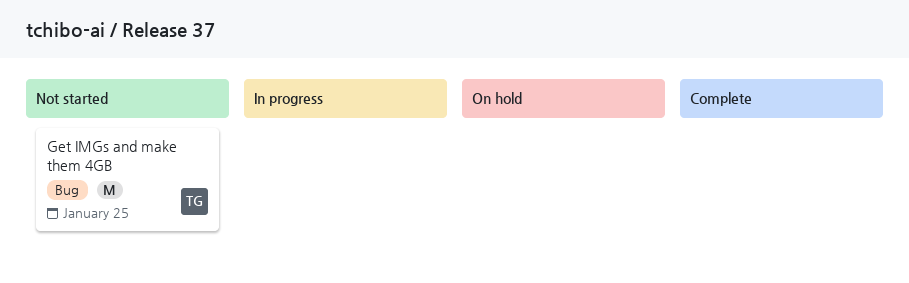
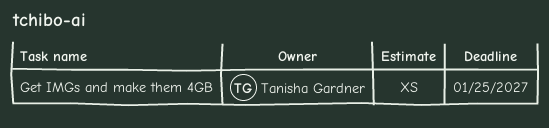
Get IMGs and make them 4GB, estimate: M -> XS

